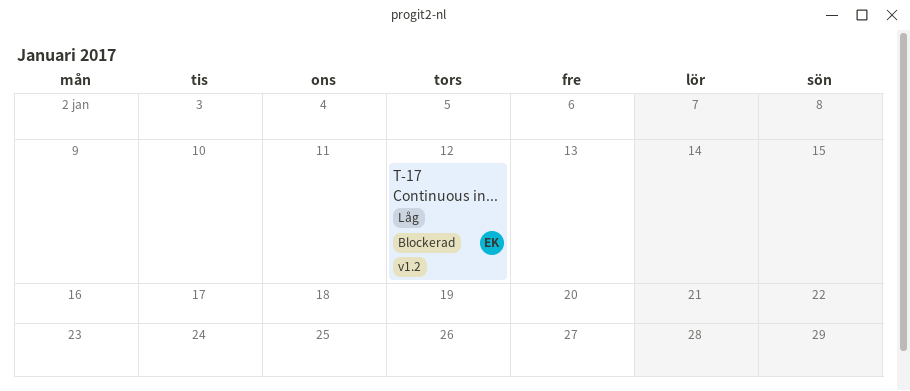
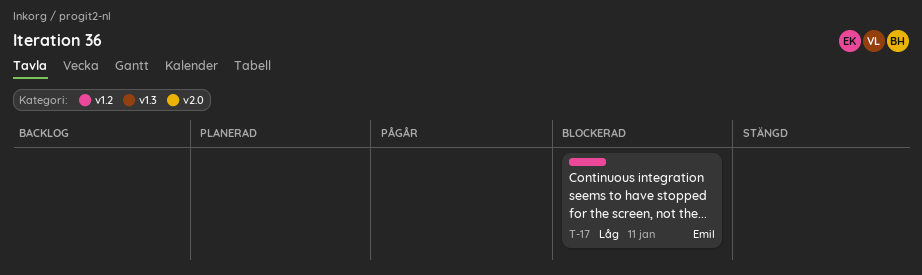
T-17, due: Jan 12 -> Jan 11

